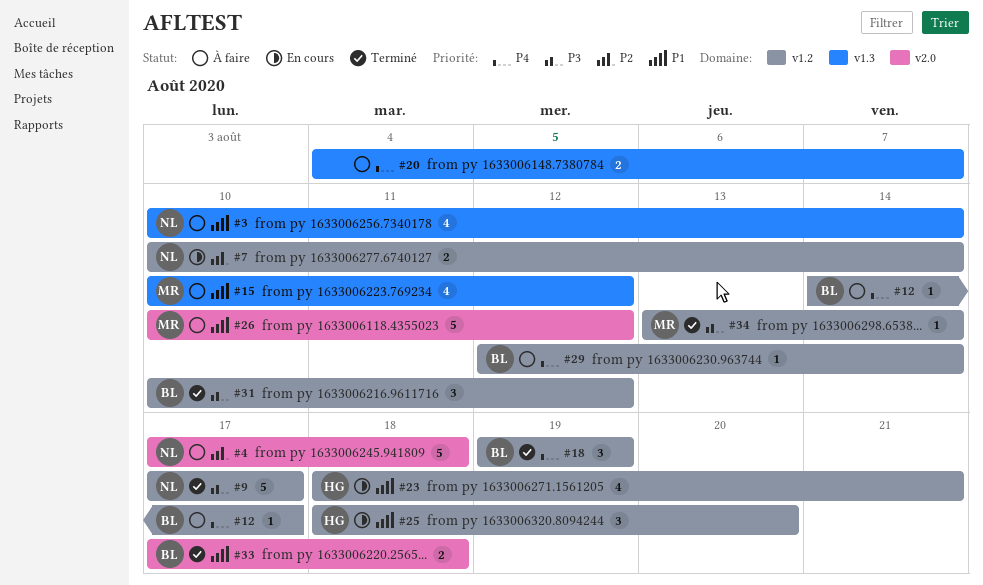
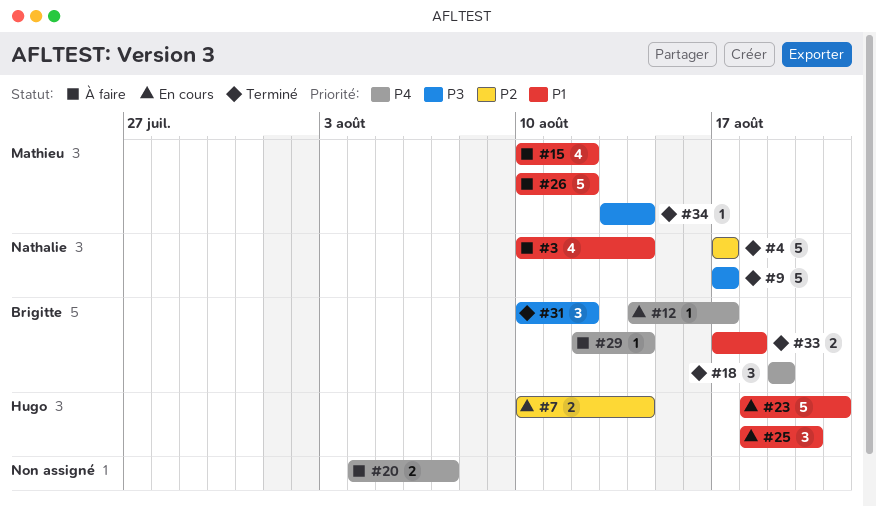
#4, status: À faire -> Terminé
#4, due: Aug 18 -> Aug 17
#7, owner: Nathalie -> Hugo
#12, status: À faire -> En cours
#23, estimate: 4 -> 5

